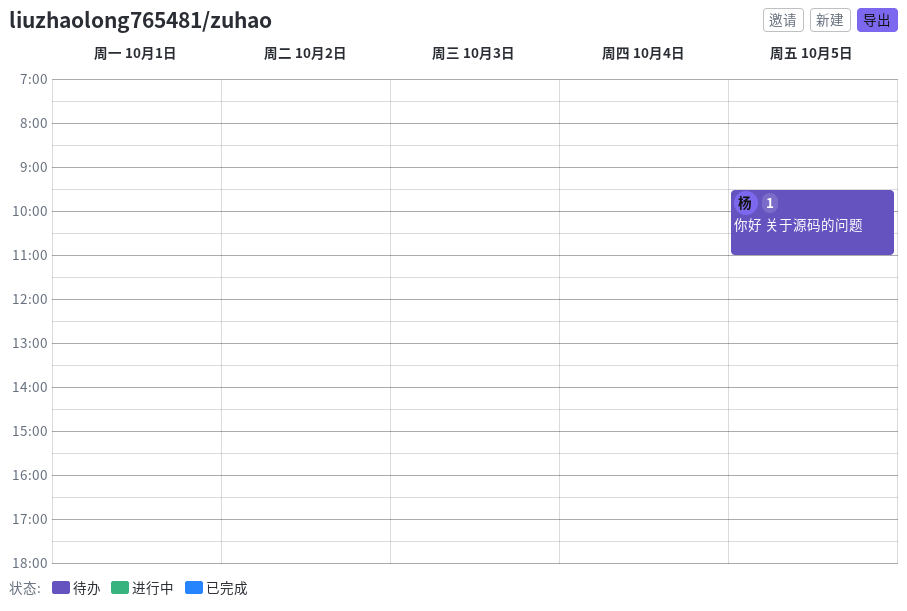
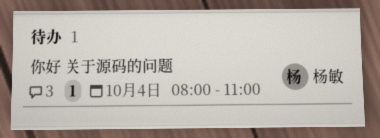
你好 关于源码的问题, day: Oct 5 -> Oct 4
你好 关于源码的问题, begins: 09:30 -> 08:00

